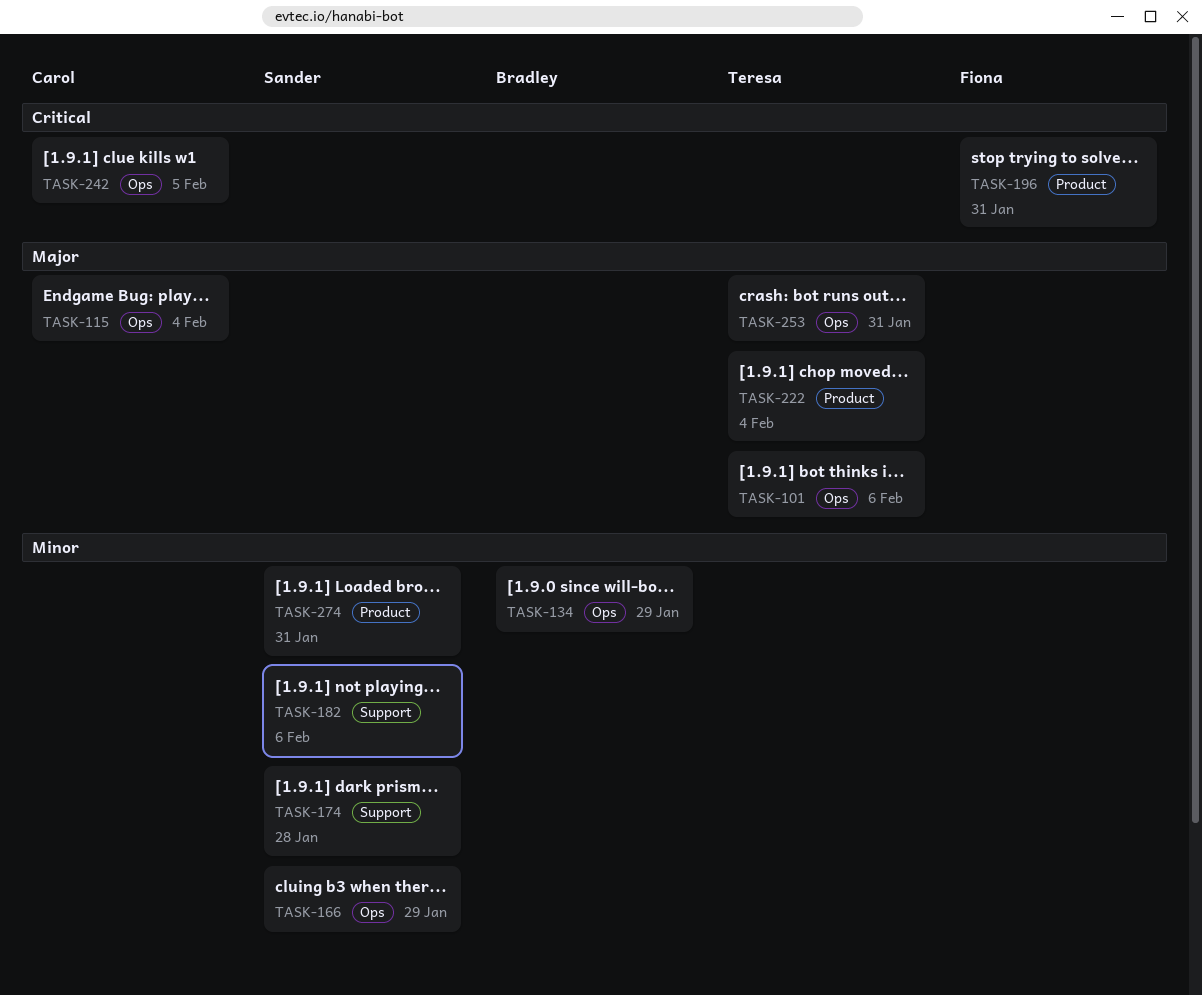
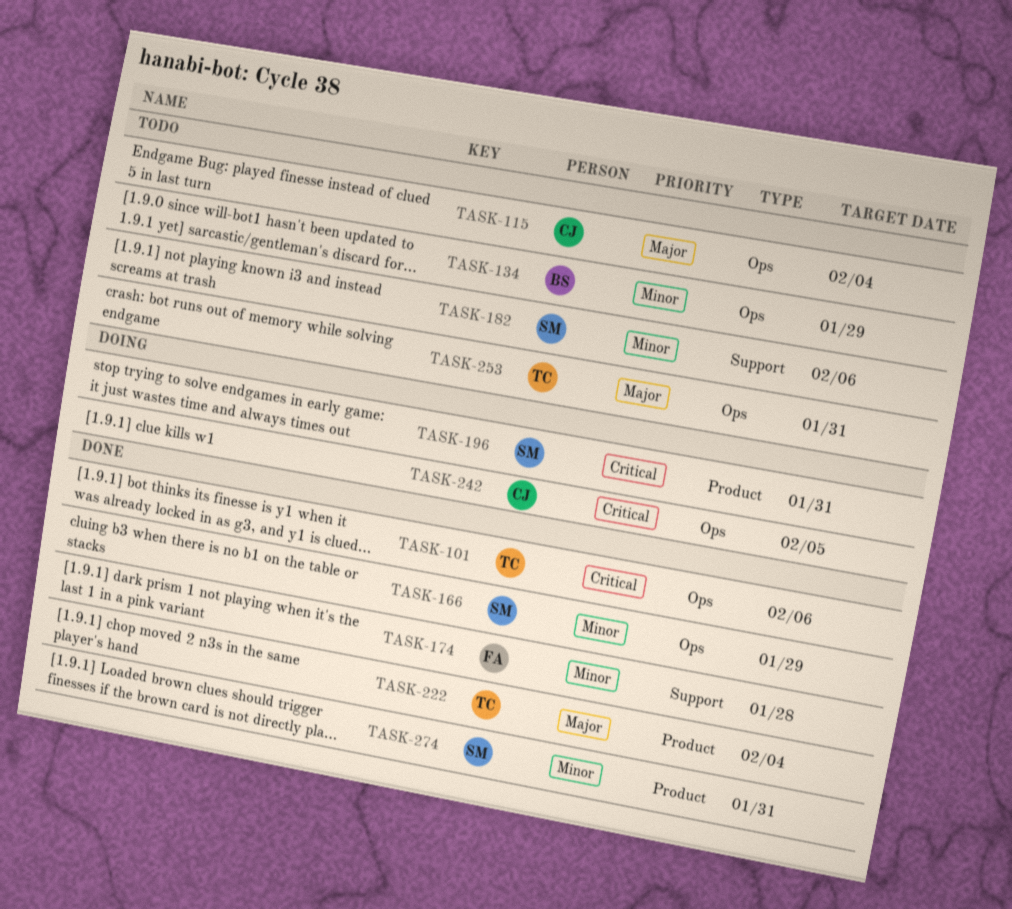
TASK-101, priority: Major -> Critical
TASK-174, owner: Sander -> Fiona
TASK-196, owner: Fiona -> Sander

